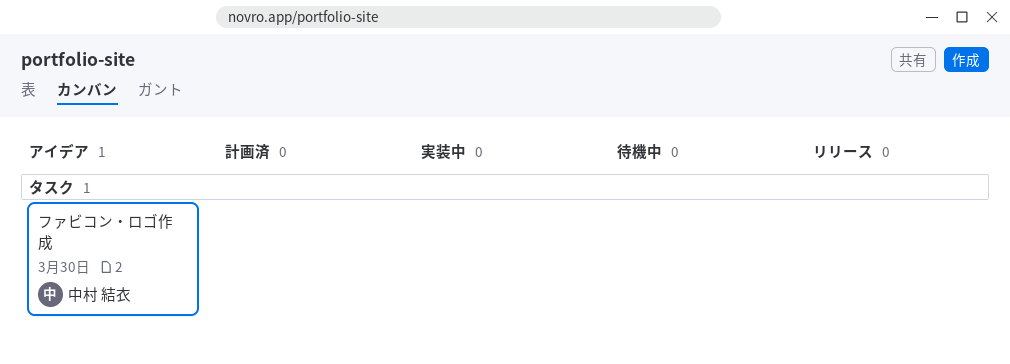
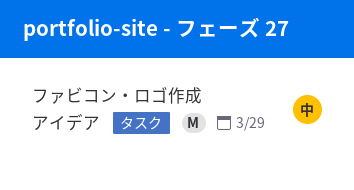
ファビコン・ロゴ作成, due: Mar 30 -> Mar 29

